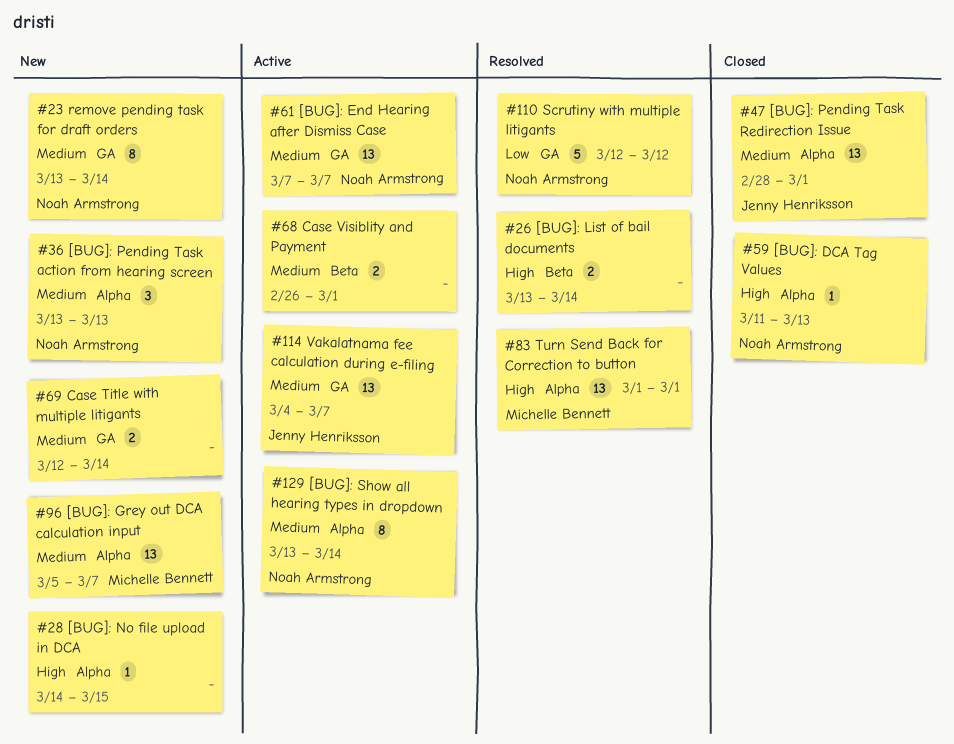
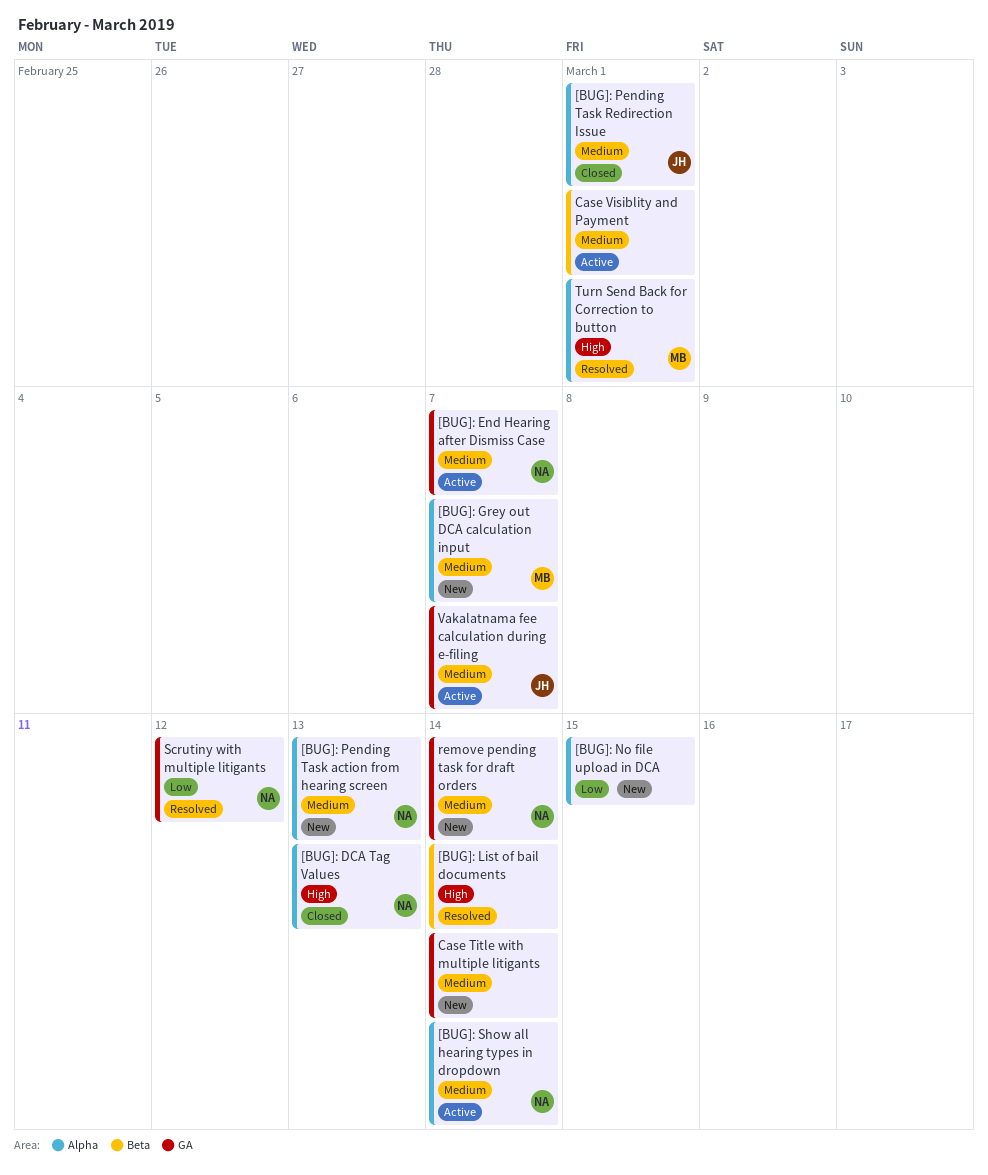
[BUG]: No file upload in DCA, priority: High -> Low

